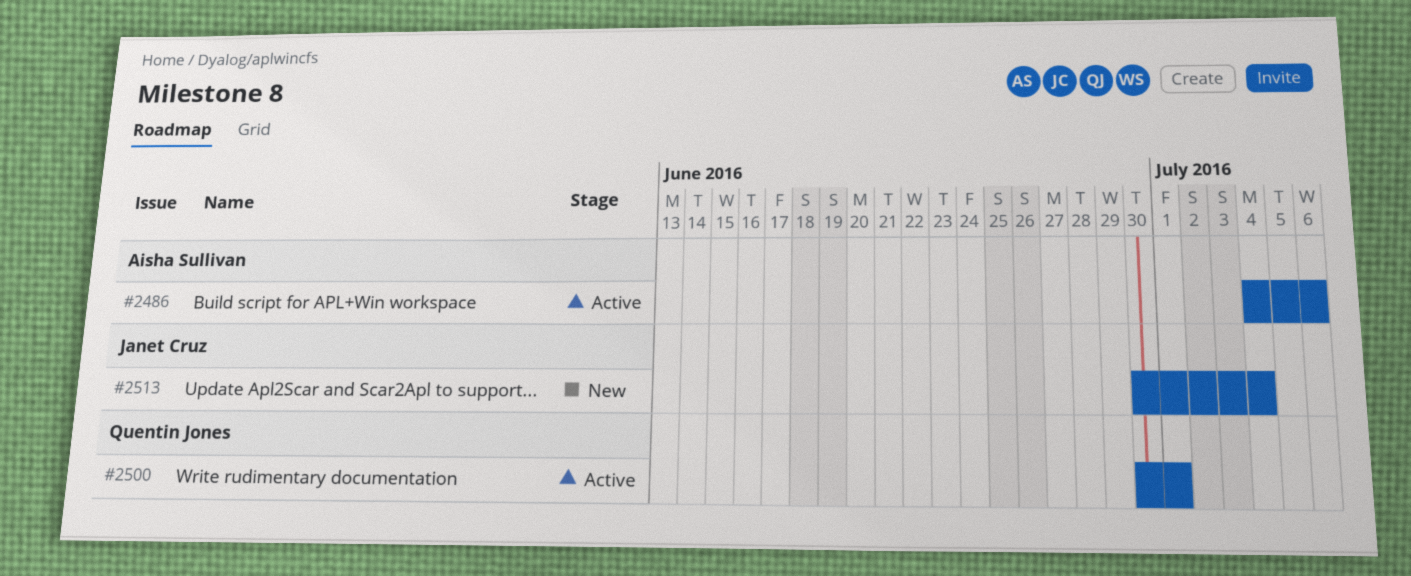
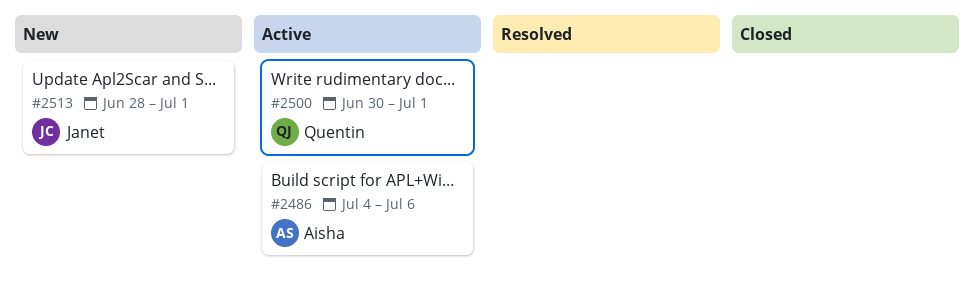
#2513, start: Jun 30 -> Jun 28
#2513, due: Jul 4 -> Jul 1

